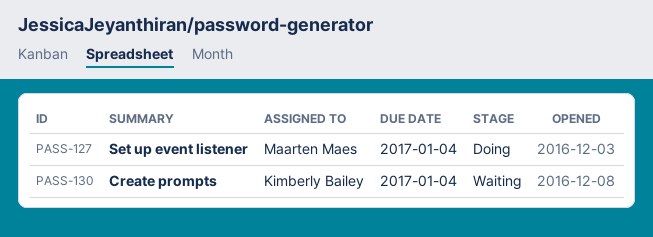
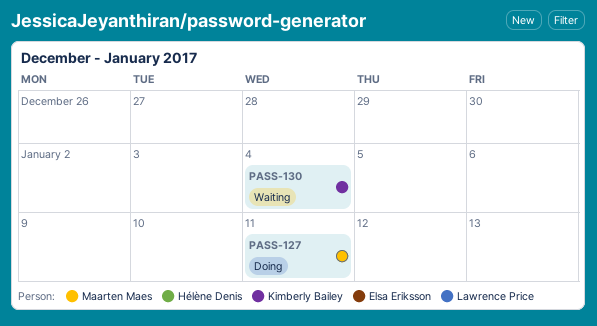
PASS-127, due: Jan 4 -> Jan 11

